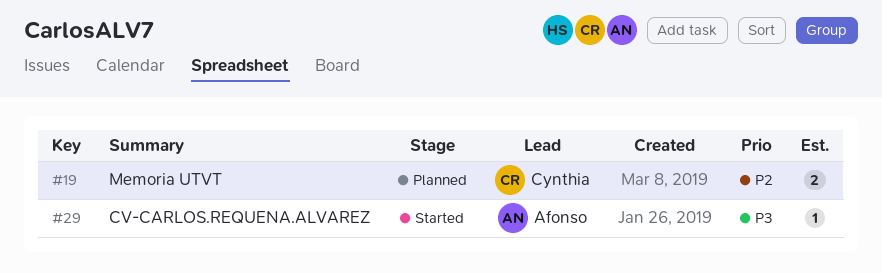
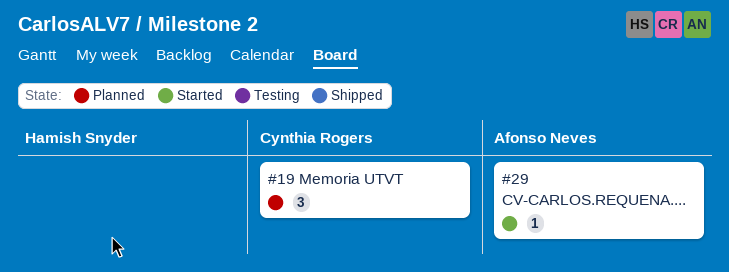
#19, estimate: 2 -> 3

